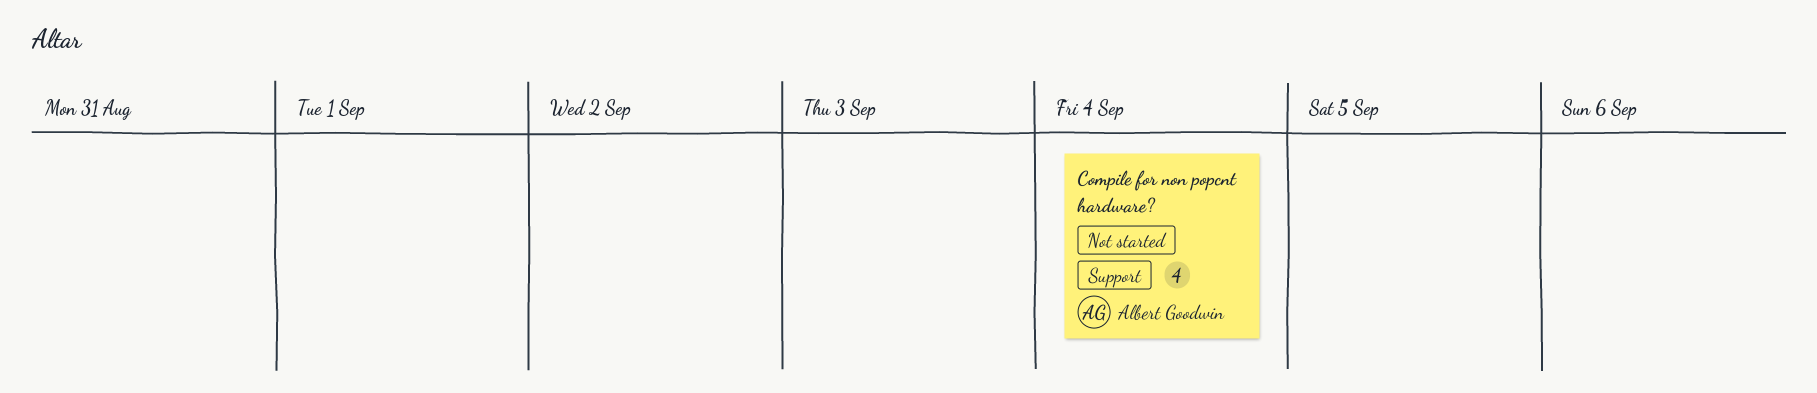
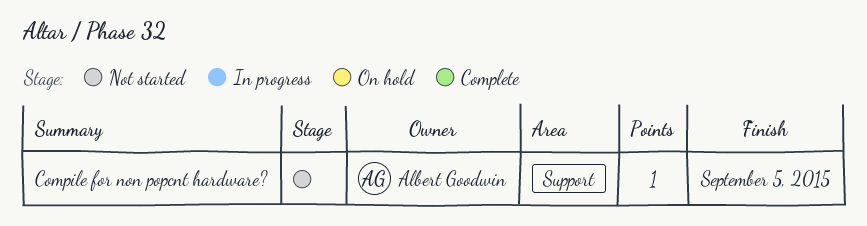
Compile for non popcnt hardware?, estimate: 4 -> 1
Compile for non popcnt hardware?, due: Sep 4 -> Sep 5

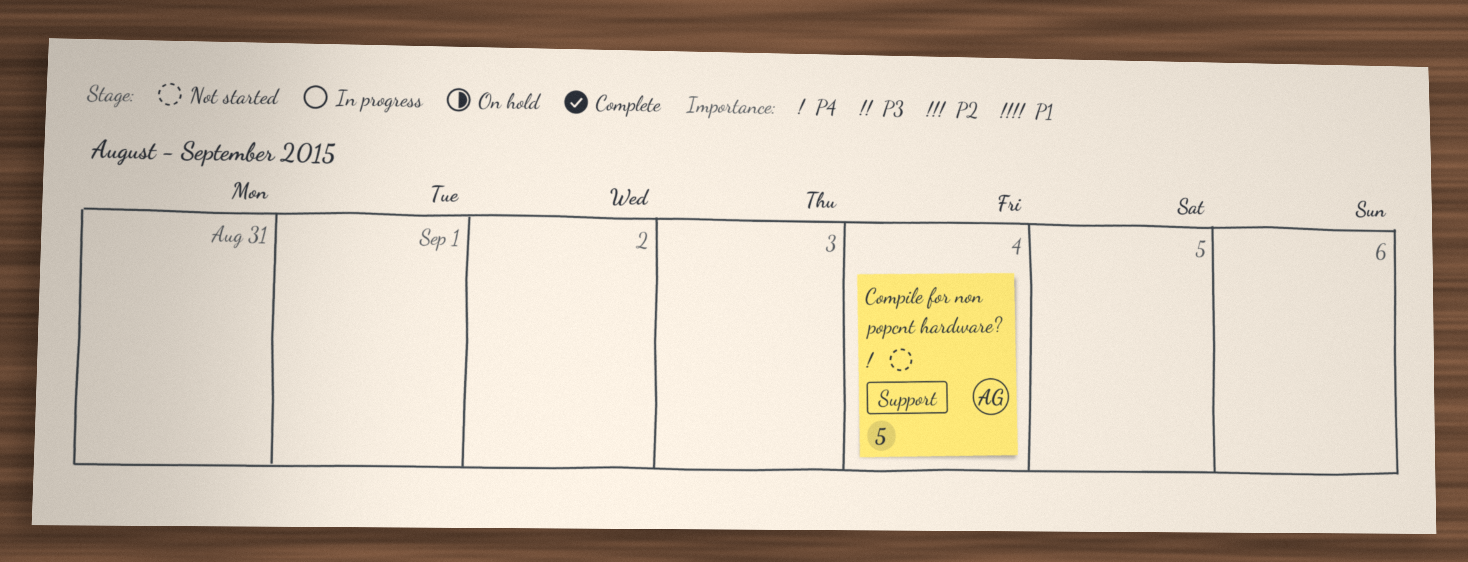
Compile for non popcnt hardware?, estimate: 1 -> 5
Compile for non popcnt hardware?, due: Sep 5 -> Sep 4

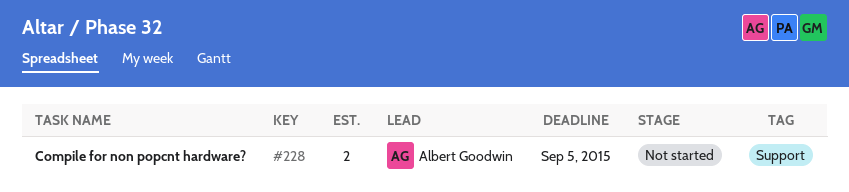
Compile for non popcnt hardware?, estimate: 5 -> 2
Compile for non popcnt hardware?, due: Sep 4 -> Sep 5

